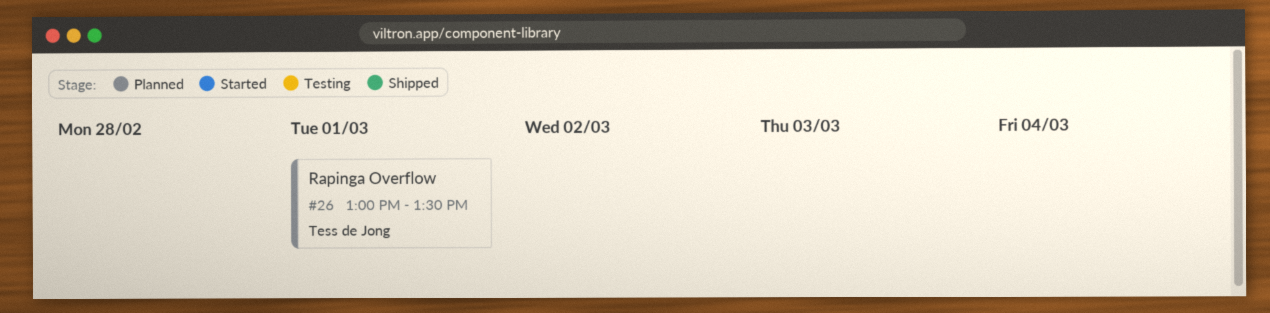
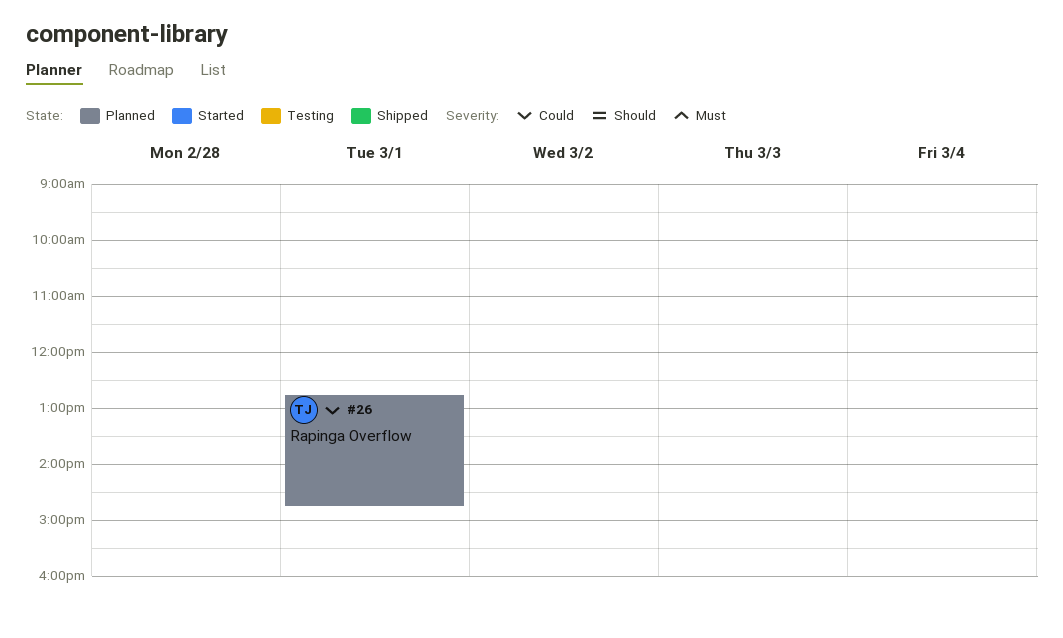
#26, begins: 13:00 -> 12:45
#26, ends: 13:30 -> 14:45

